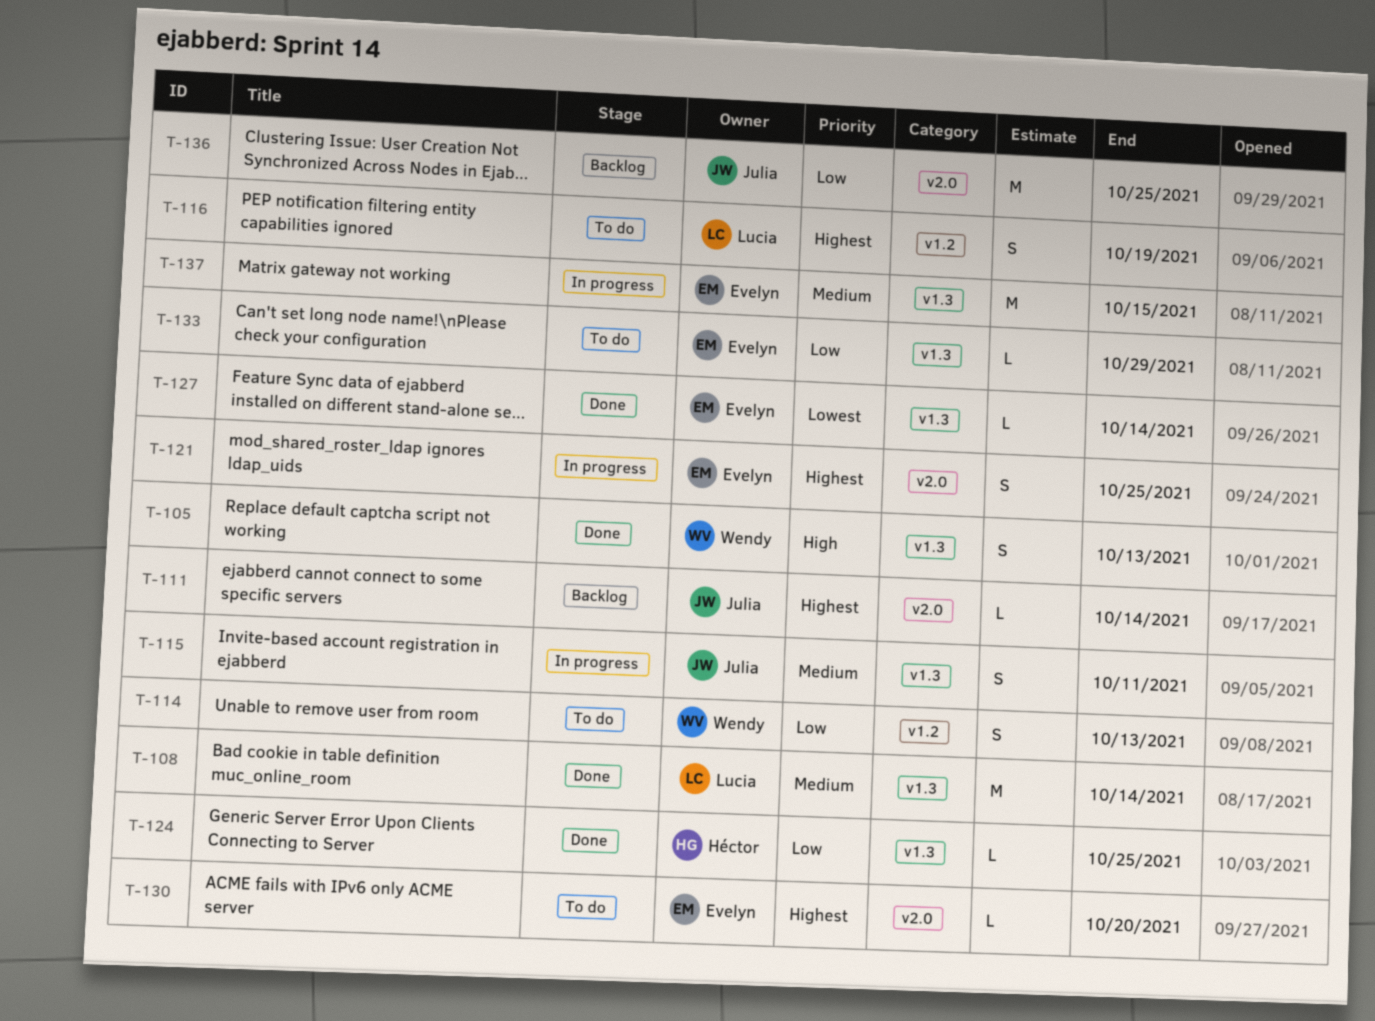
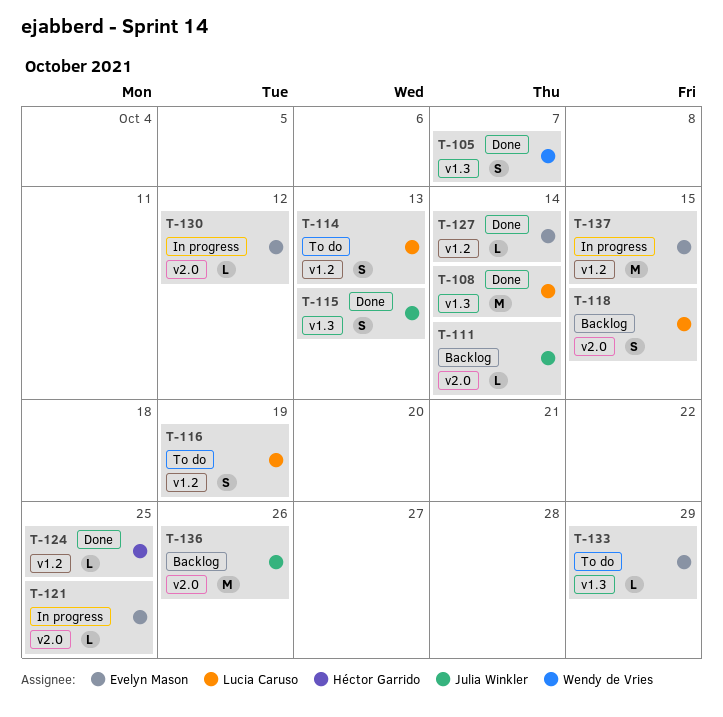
T-105, due: Oct 13 -> Oct 7
T-114, owner: Wendy de Vries -> Lucia Caruso
T-115, status: In progress -> Done
T-115, due: Oct 11 -> Oct 13
T-118: none -> present
T-121, estimate: S -> L
T-124, label: v1.3 -> v1.2
T-127, label: v1.3 -> v1.2
T-130, status: To do -> In progress
T-130, due: Oct 20 -> Oct 12
T-136, due: Oct 25 -> Oct 26
T-137, label: v1.3 -> v1.2

